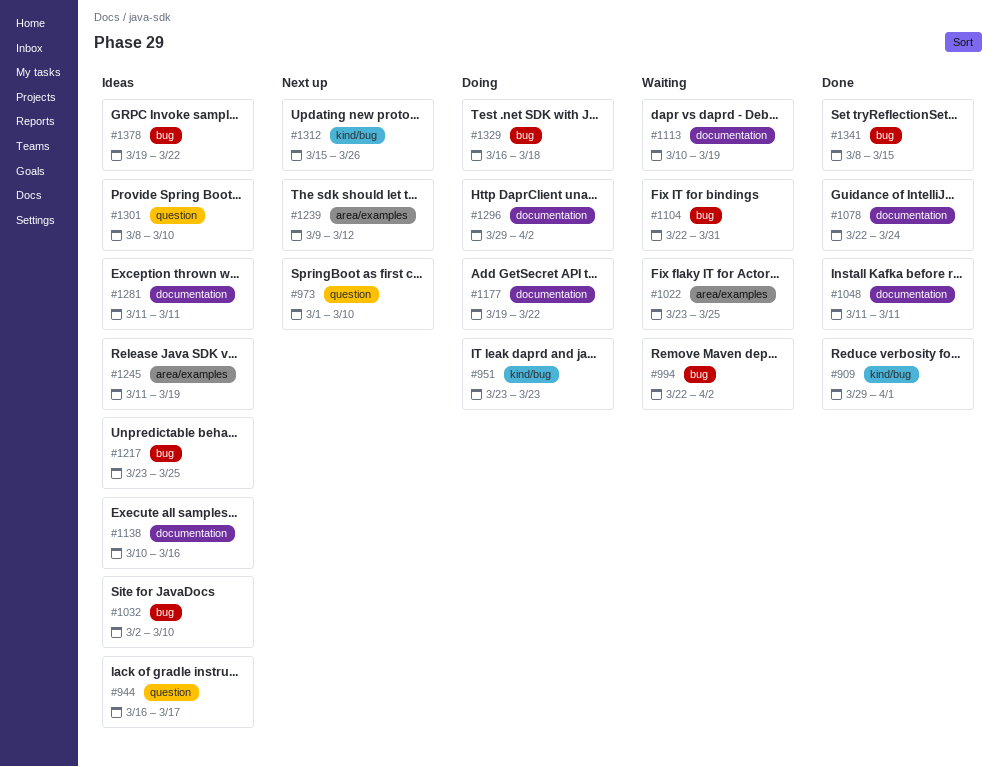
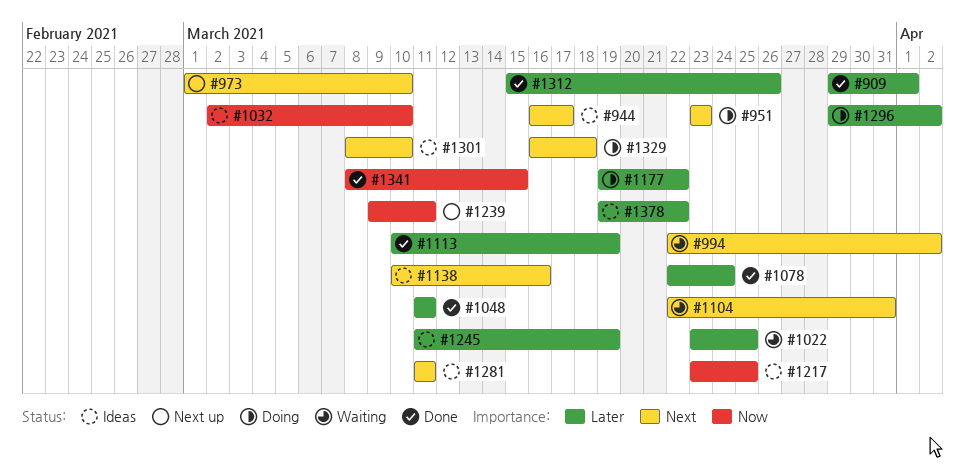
#1113, status: Waiting -> Done
#1239, due: Mar 12 -> Mar 11
#1312, status: Next up -> Done

